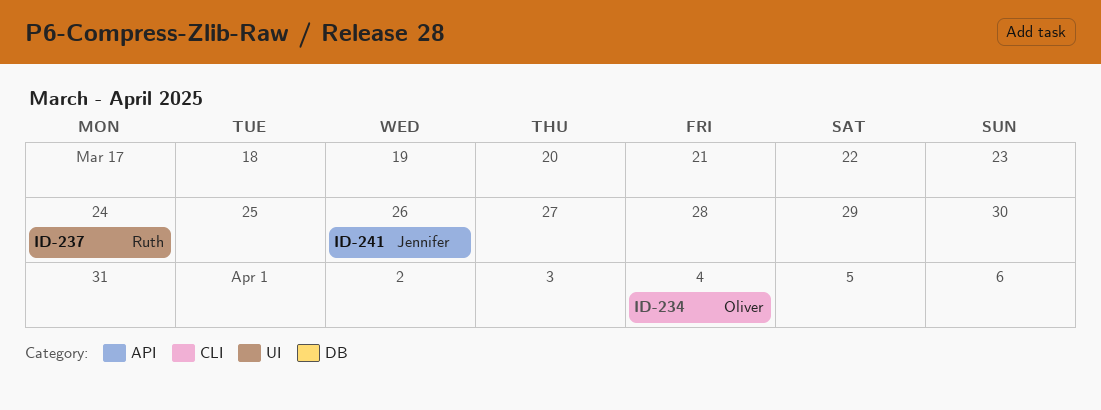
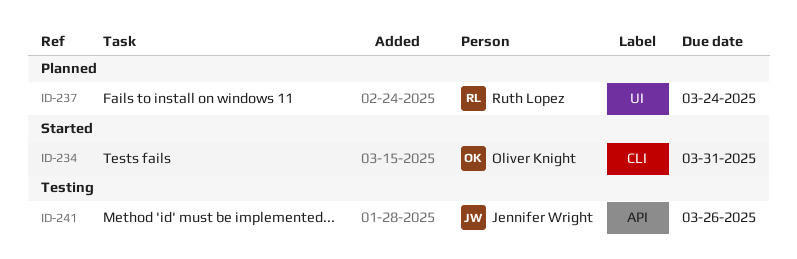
ID-234, due: Apr 4 -> Mar 31

